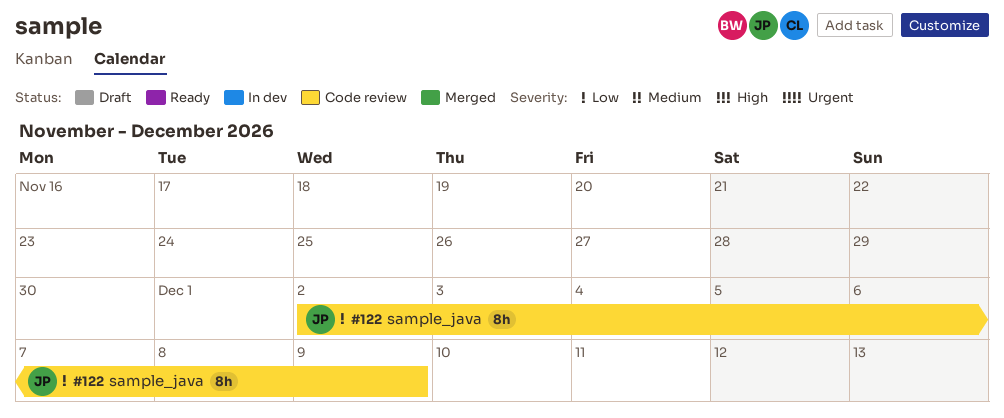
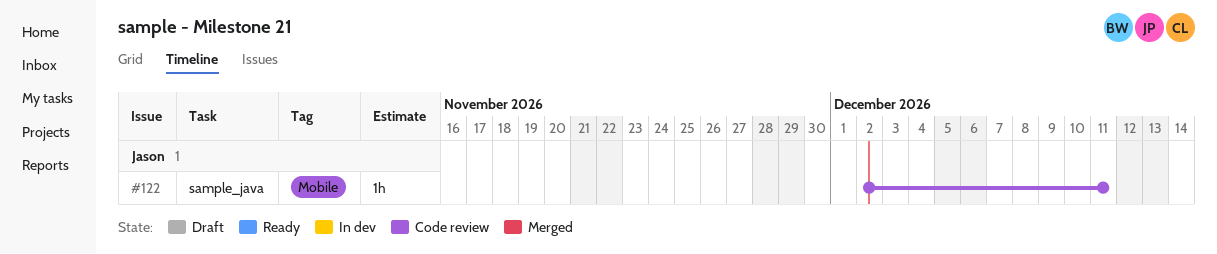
#122, estimate: 8h -> 1h
#122, due: Dec 9 -> Dec 11

